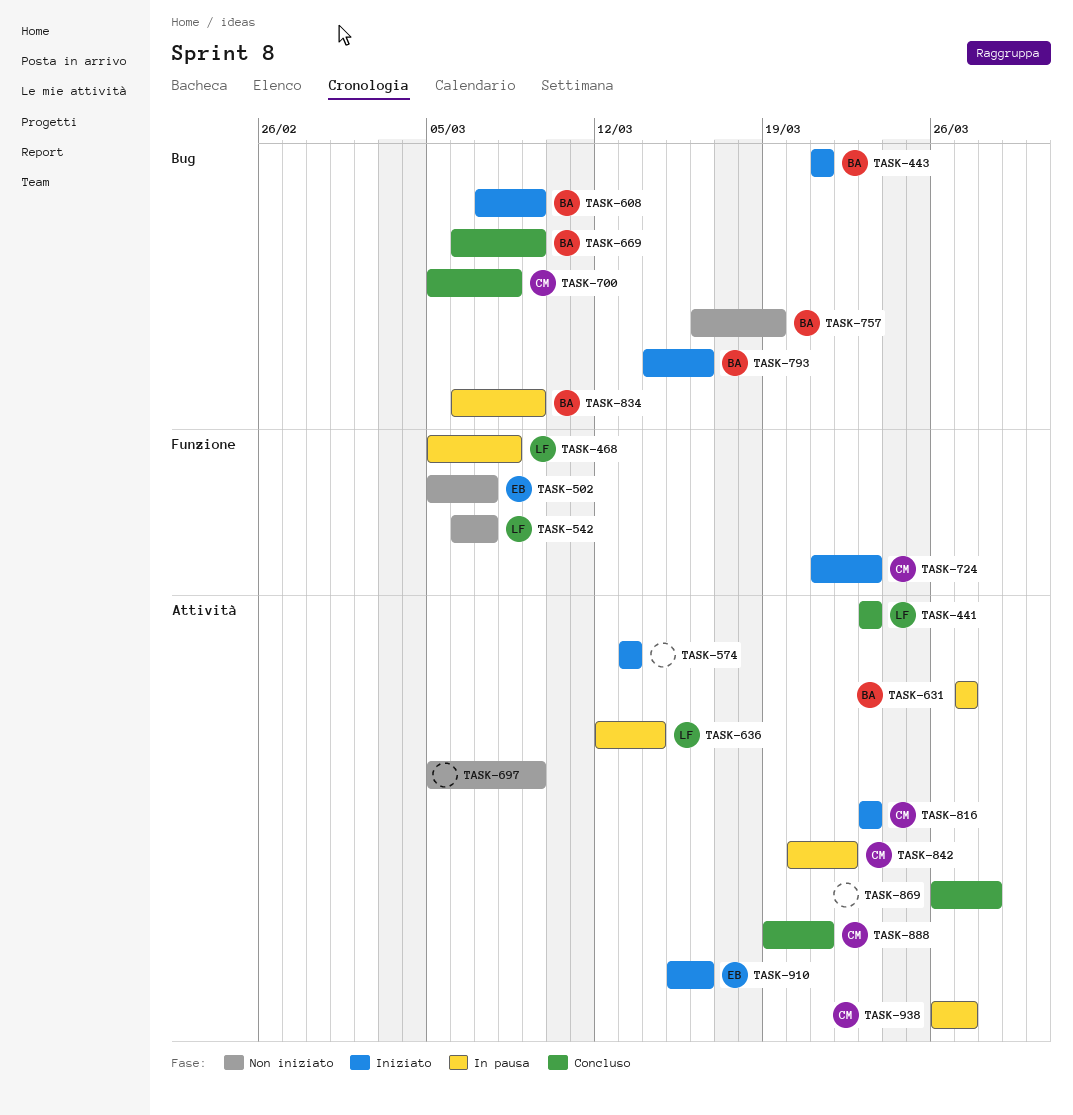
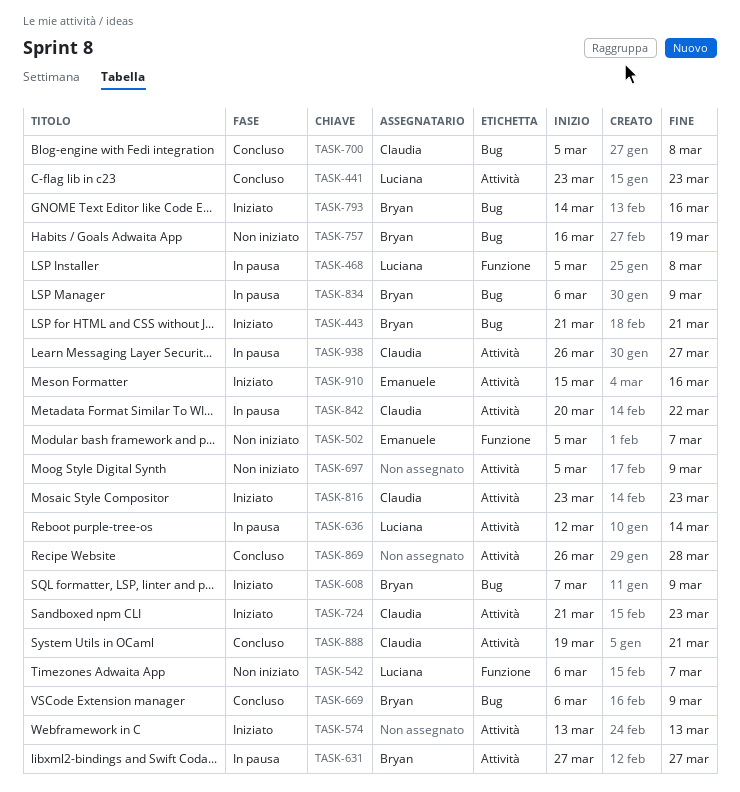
TASK-724, label: Funzione -> Attività

